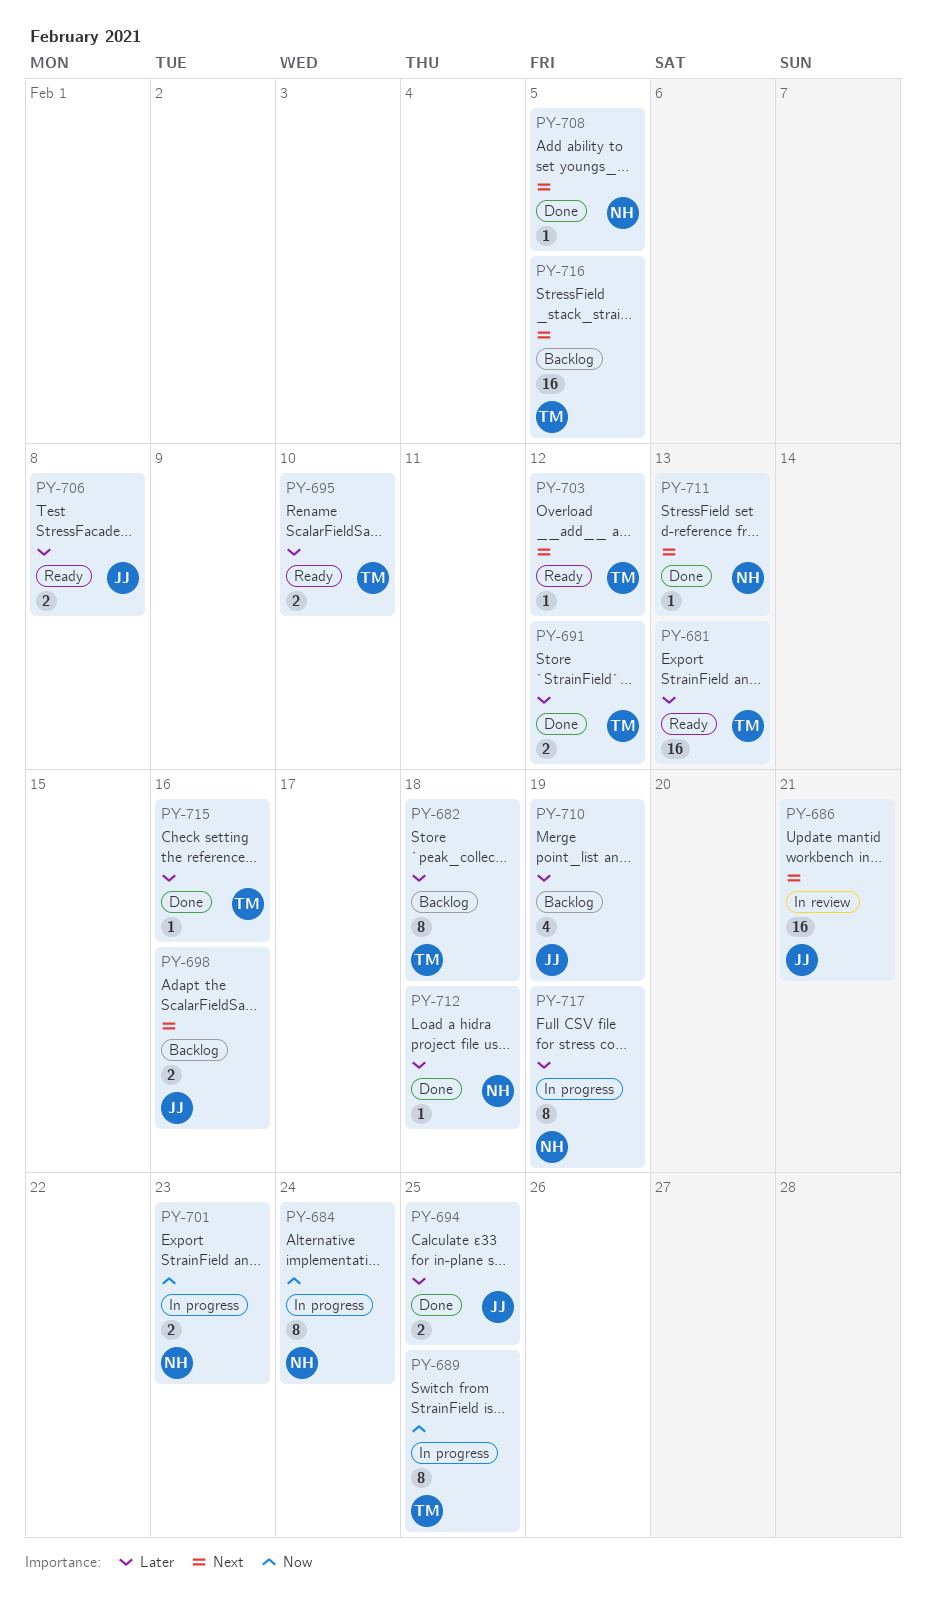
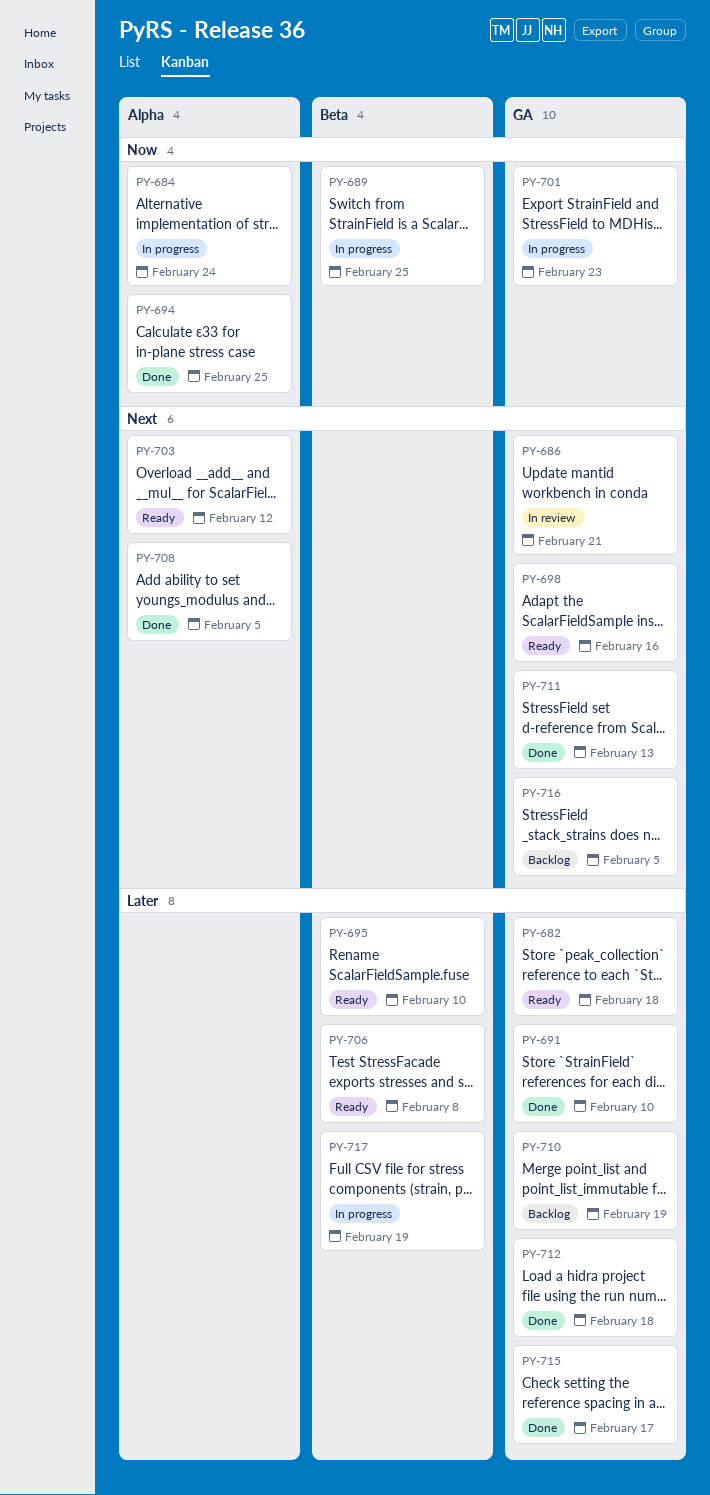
PY-681: present -> none
PY-682, status: Backlog -> Ready
PY-691, due: Feb 12 -> Feb 10
PY-694, priority: Later -> Now
PY-698, status: Backlog -> Ready
PY-715, due: Feb 16 -> Feb 17

